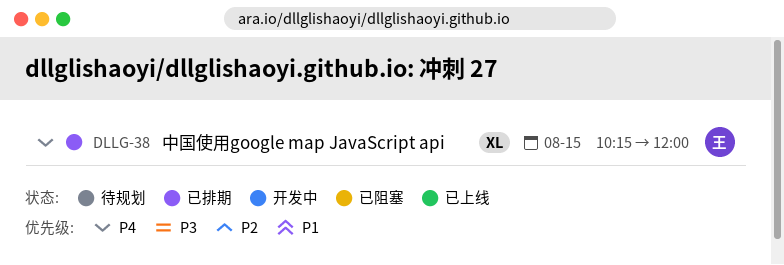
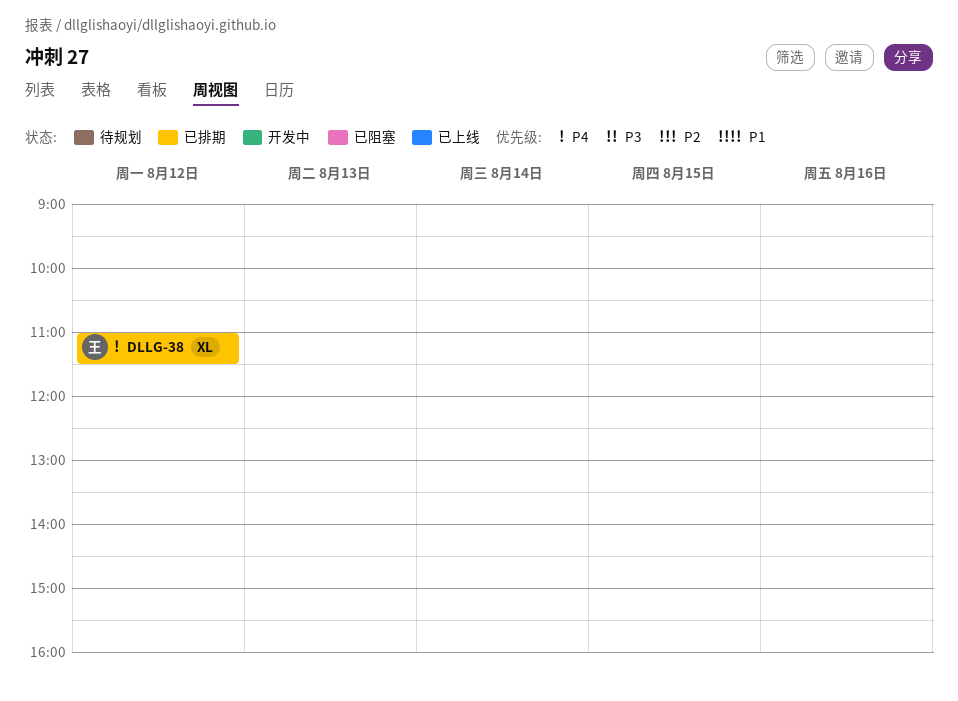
DLLG-38, day: Aug 15 -> Aug 12
DLLG-38, begins: 10:15 -> 11:00
DLLG-38, ends: 12:00 -> 11:30

